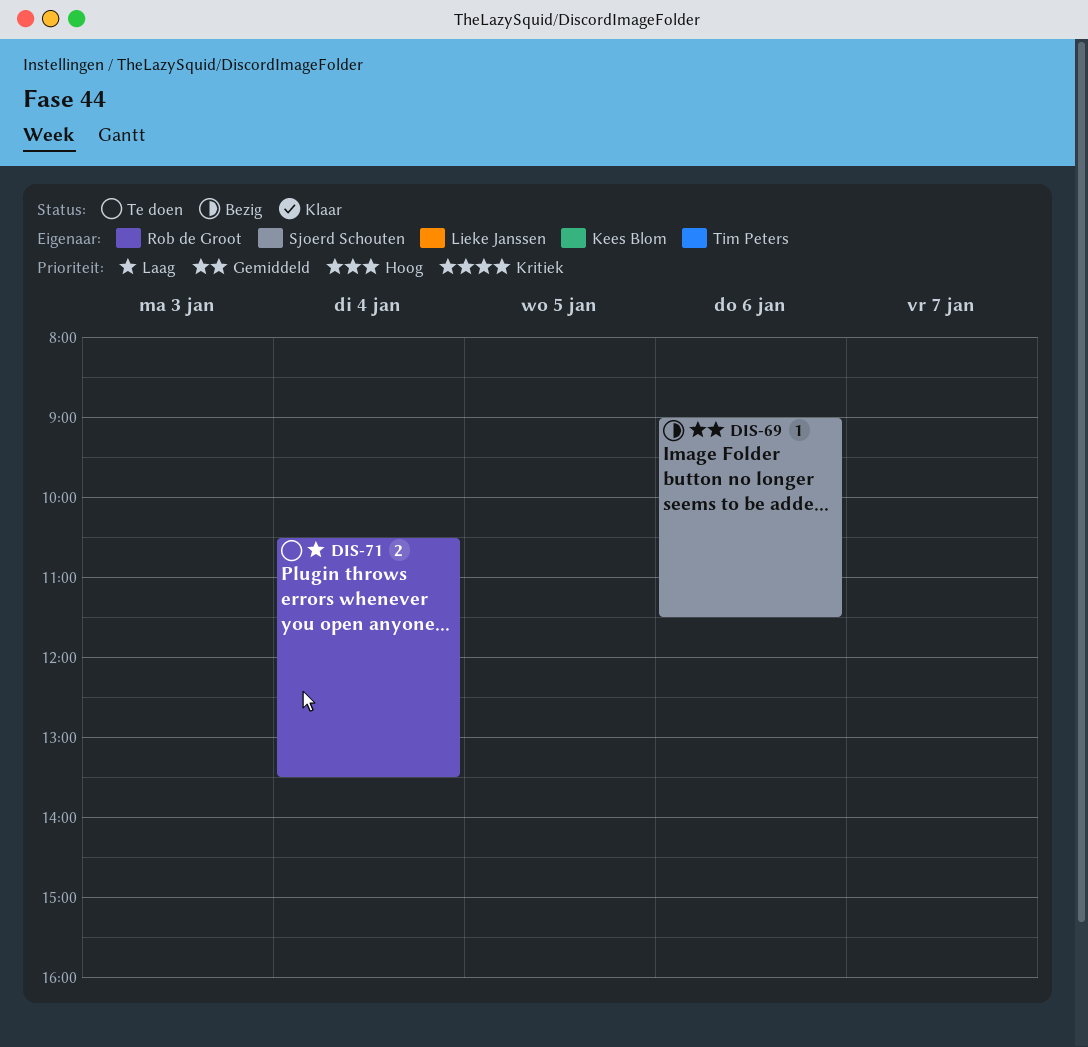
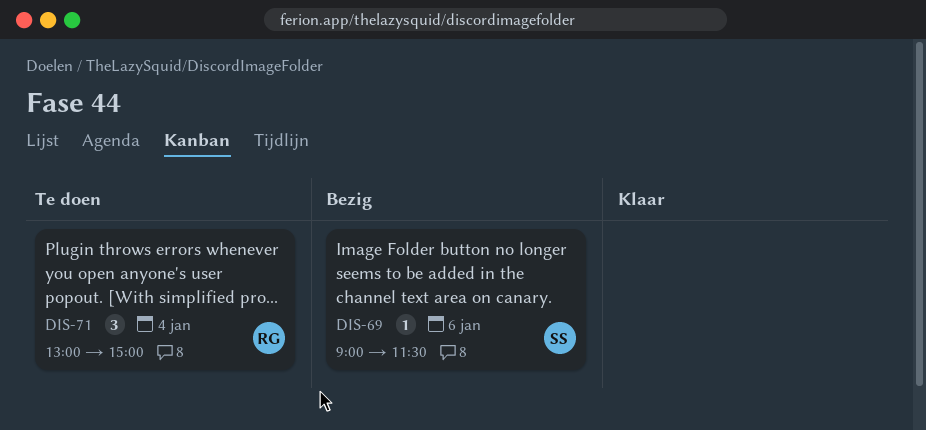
DIS-71, estimate: 2 -> 3
DIS-71, begins: 10:30 -> 13:00
DIS-71, ends: 13:30 -> 15:00

